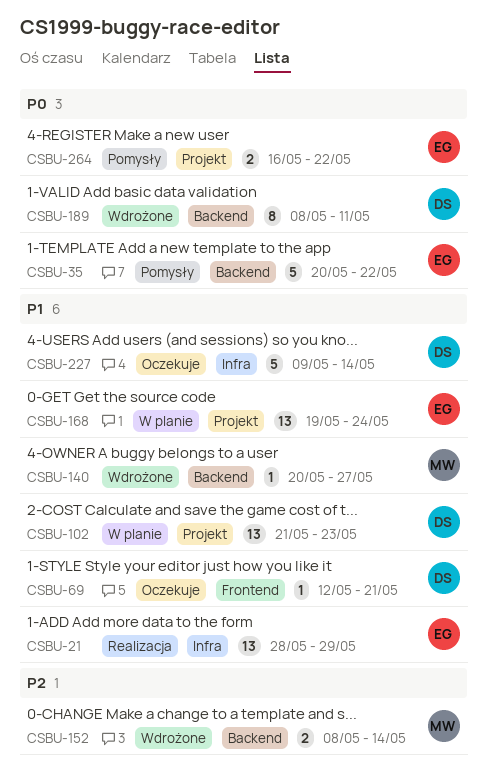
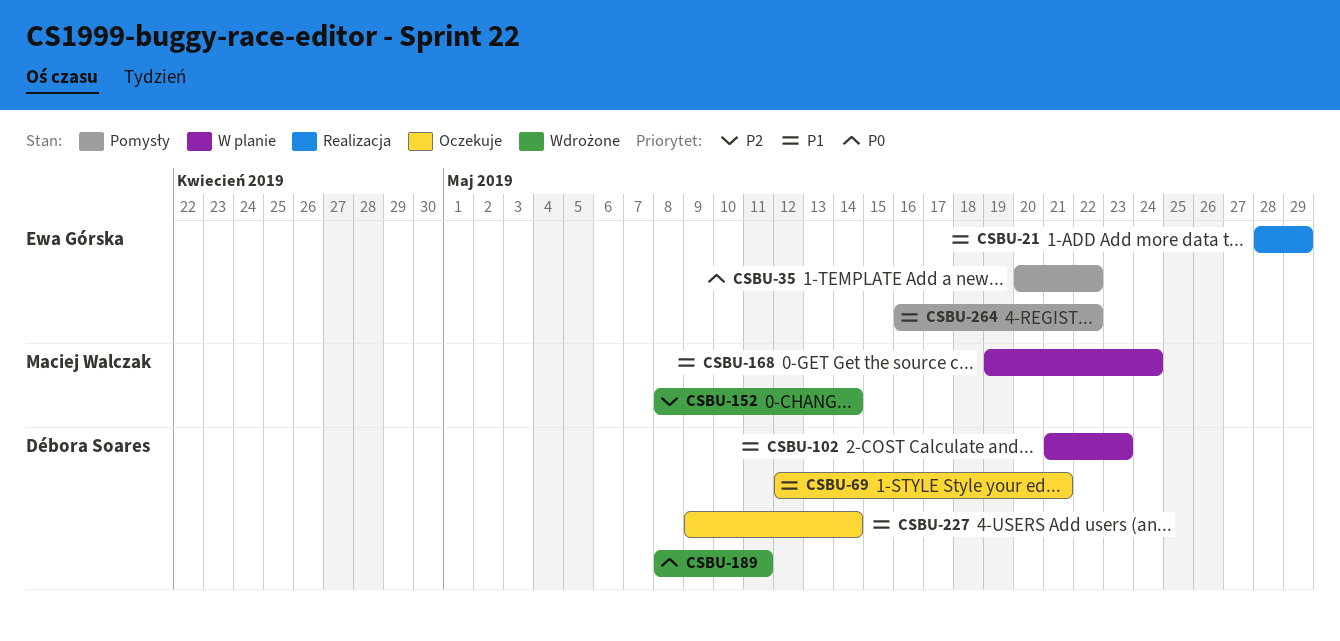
CSBU-140: present -> none
CSBU-168, owner: Ewa Górska -> Maciej Walczak
CSBU-264, priority: P0 -> P1

